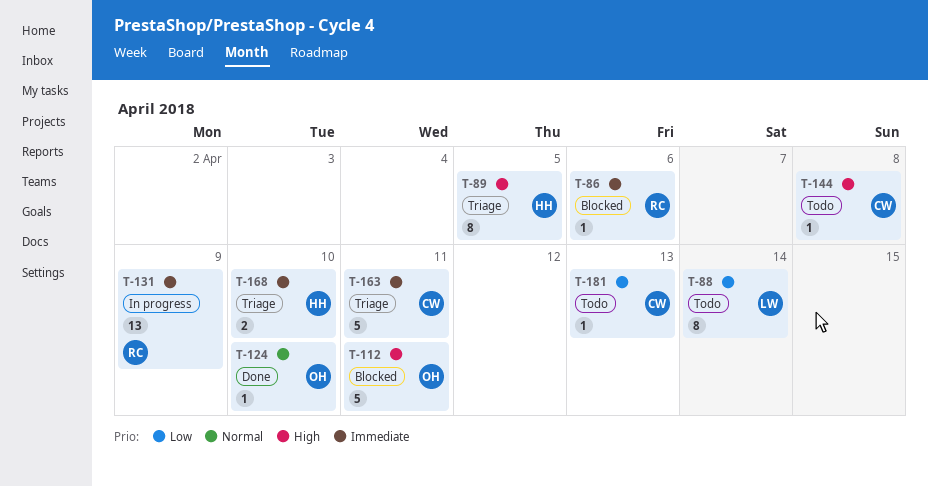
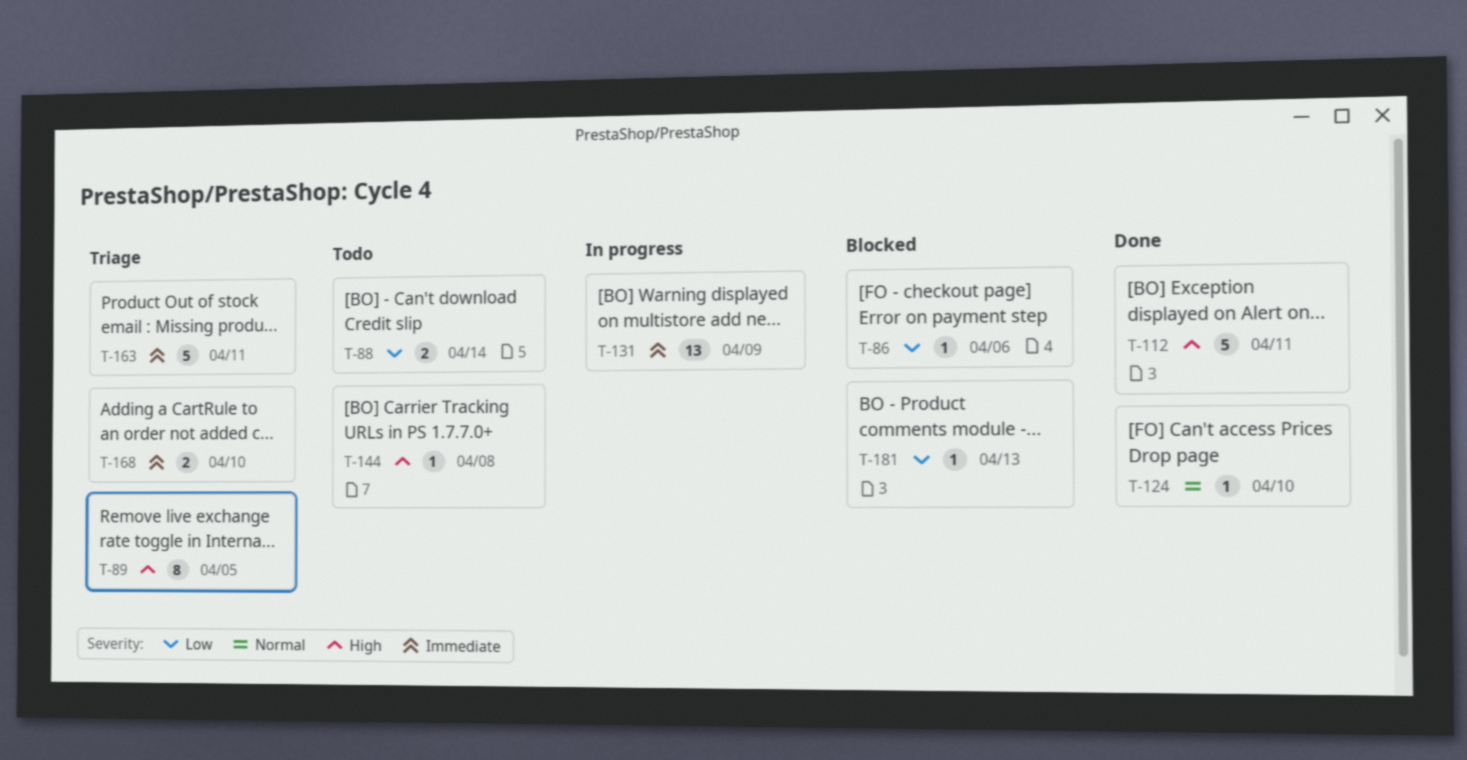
T-86, priority: Immediate -> Low
T-88, estimate: 8 -> 2
T-112, status: Blocked -> Done
T-181, status: Todo -> Blocked

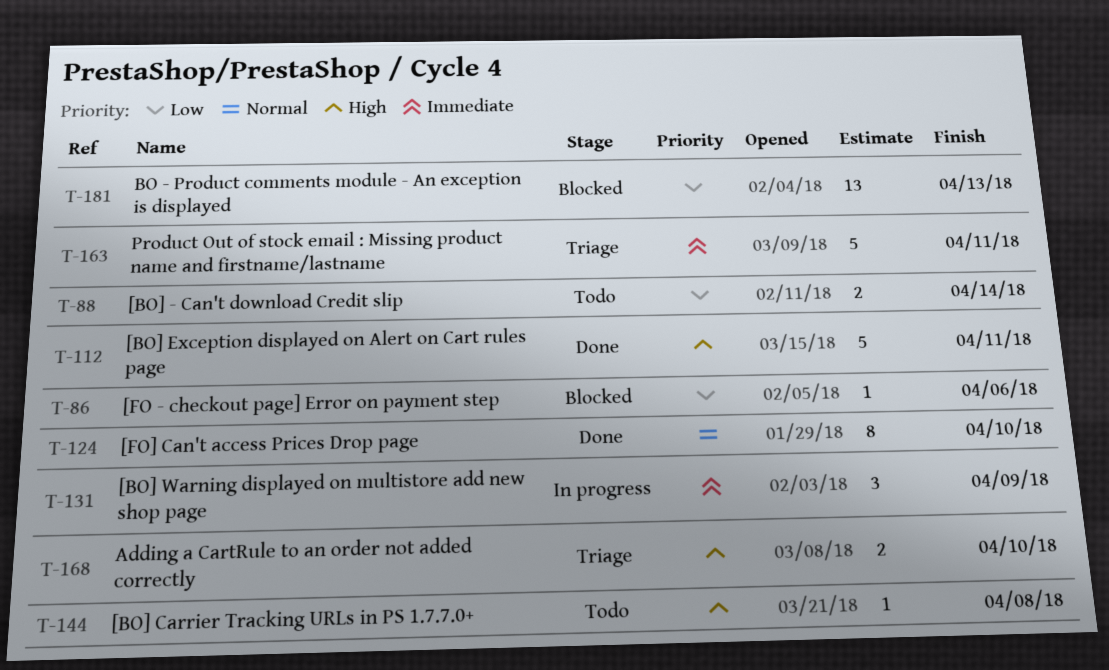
T-89: present -> none
T-124, estimate: 1 -> 8
T-131, estimate: 13 -> 3
T-168, priority: Immediate -> High
T-181, estimate: 1 -> 13

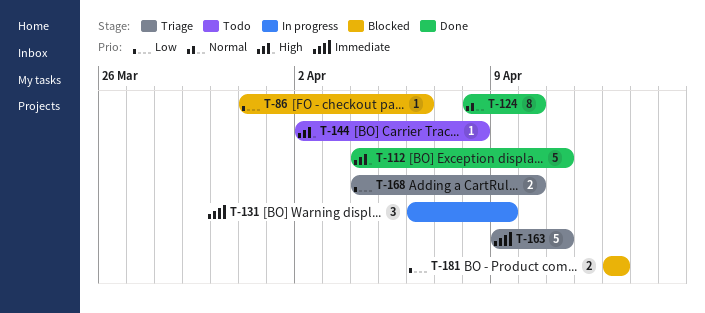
T-88: present -> none
T-168, priority: High -> Low
T-181, estimate: 13 -> 2

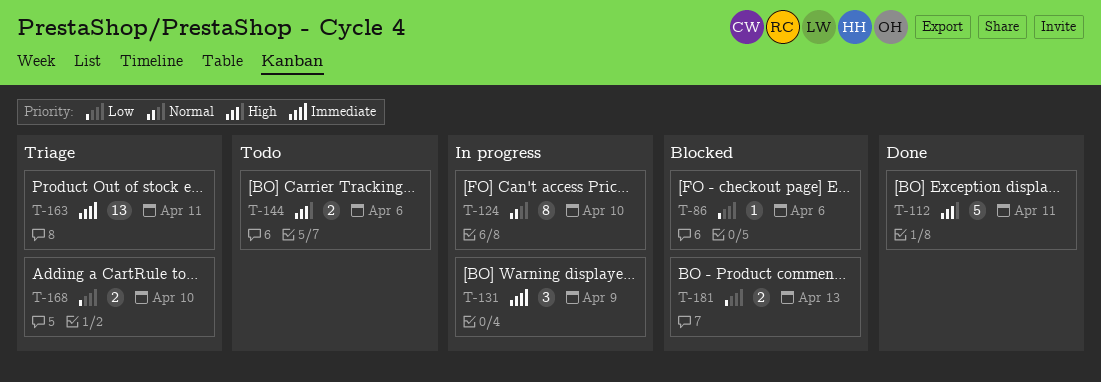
T-124, status: Done -> In progress
T-144, estimate: 1 -> 2
T-144, due: Apr 8 -> Apr 6
T-163, estimate: 5 -> 13

